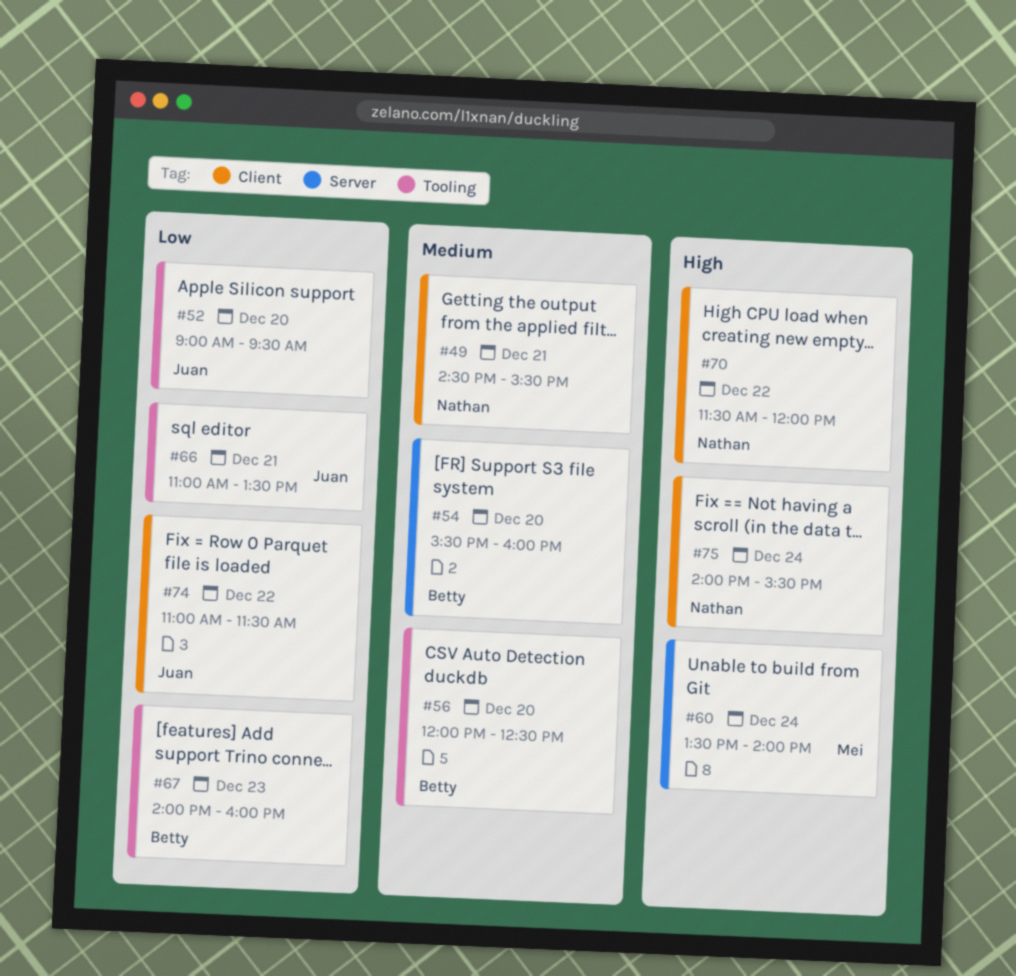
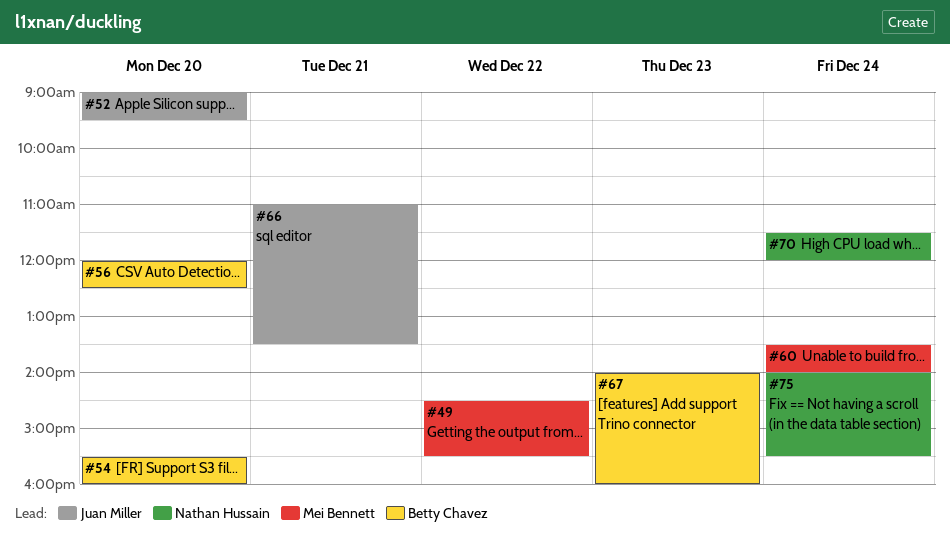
#49, owner: Nathan Hussain -> Mei Bennett
#49, day: Dec 21 -> Dec 22
#70, day: Dec 22 -> Dec 24
#74: present -> none

